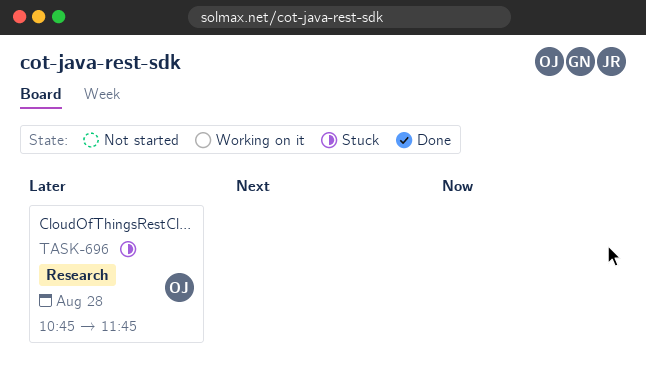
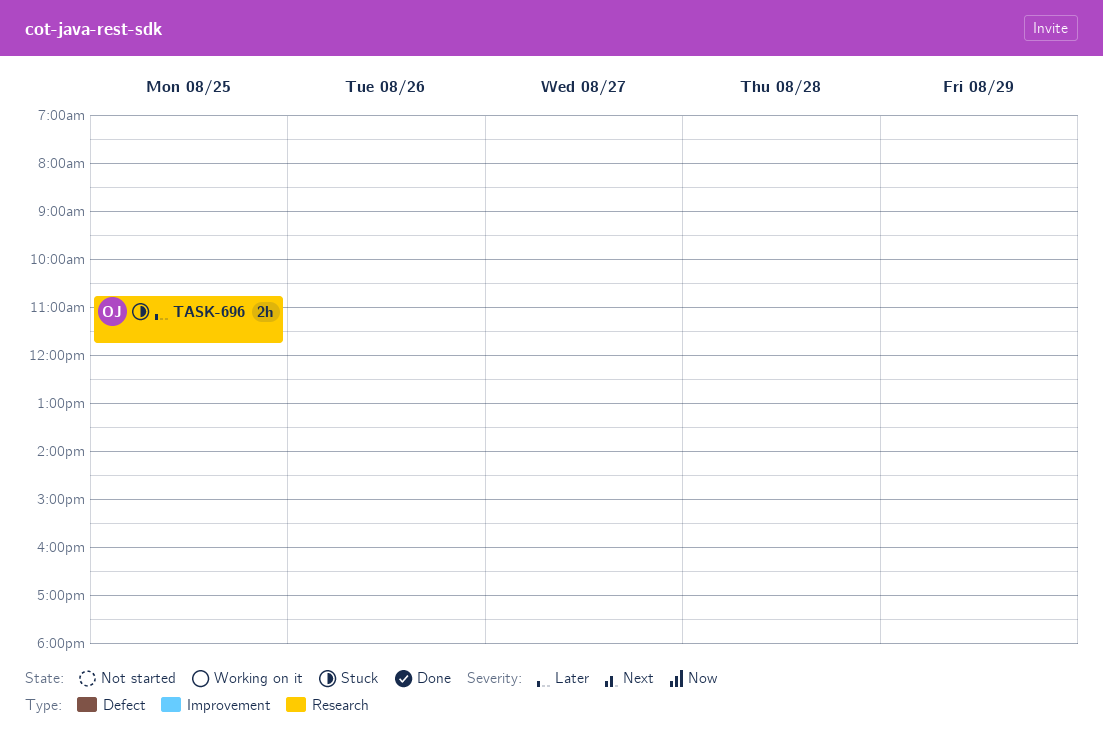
TASK-696, day: Aug 28 -> Aug 25

